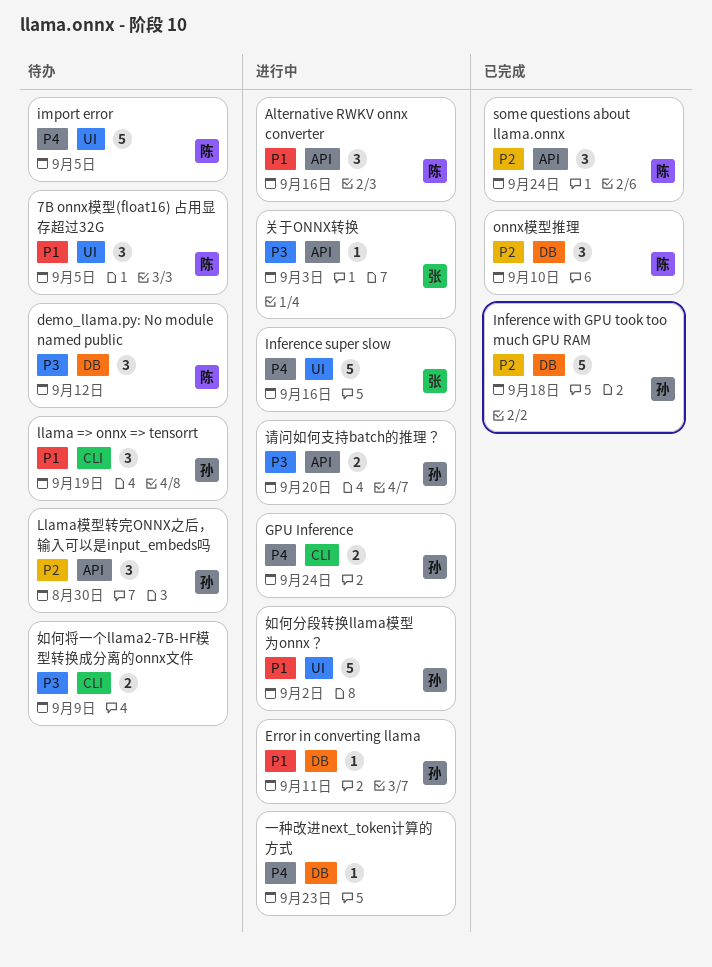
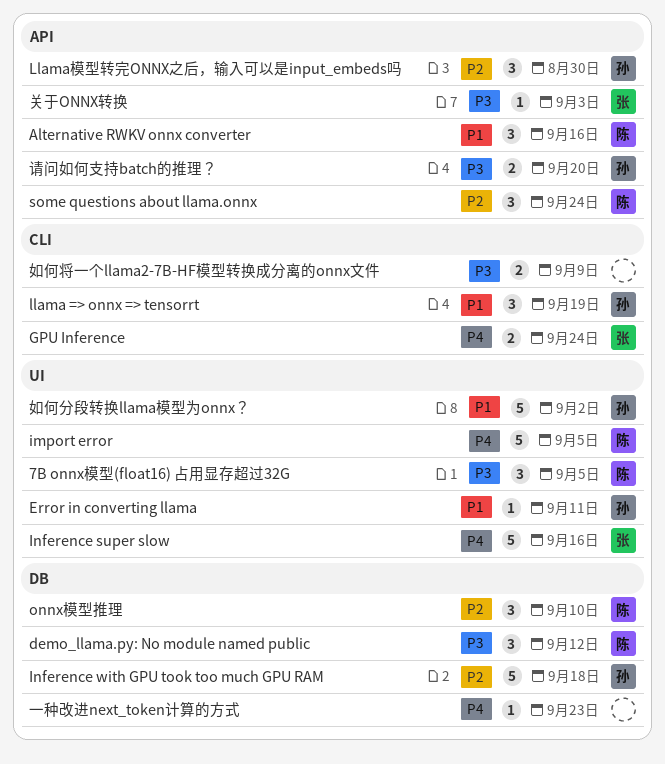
7B onnx模型(float16) 占用显存超过32G, priority: P1 -> P3
Error in converting llama, label: DB -> UI
GPU Inference, owner: 孙 -> 张

